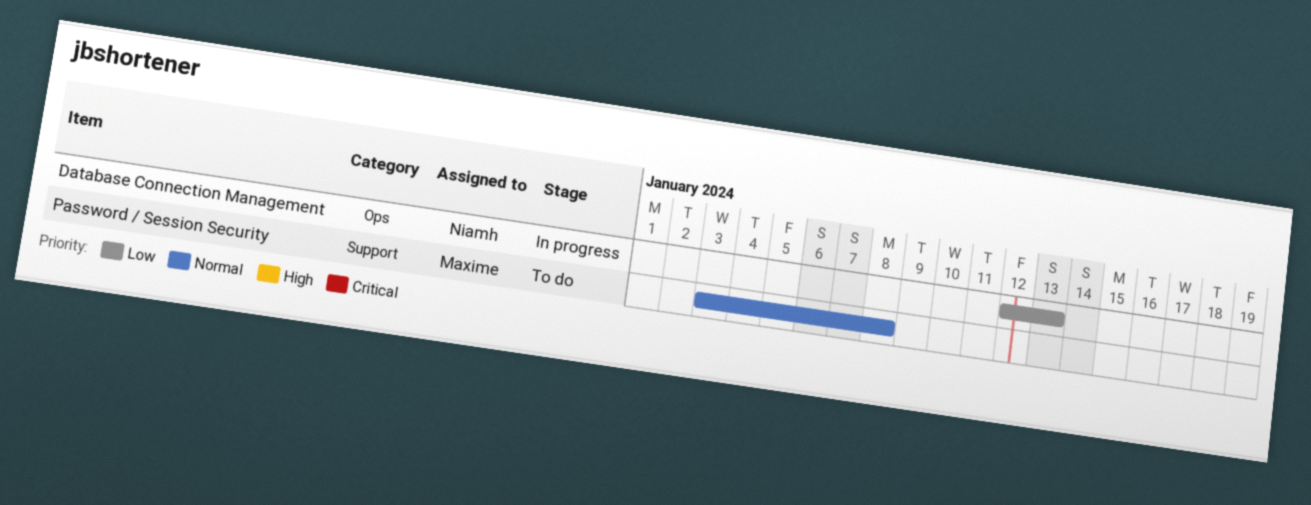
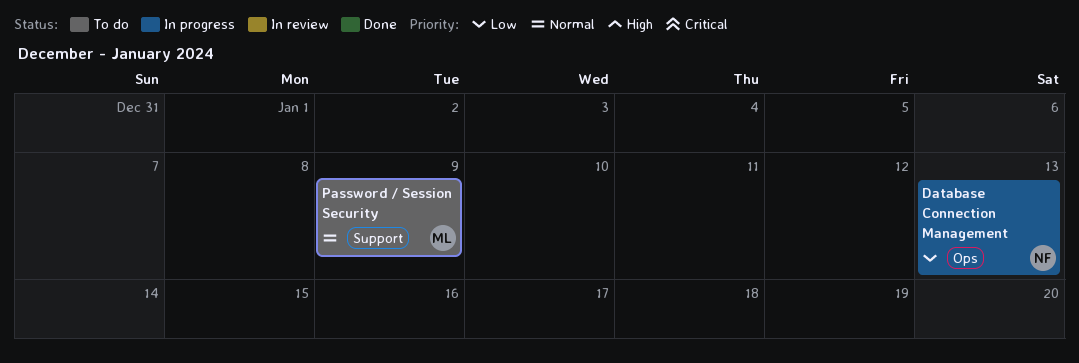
Password / Session Security, due: Jan 8 -> Jan 9

